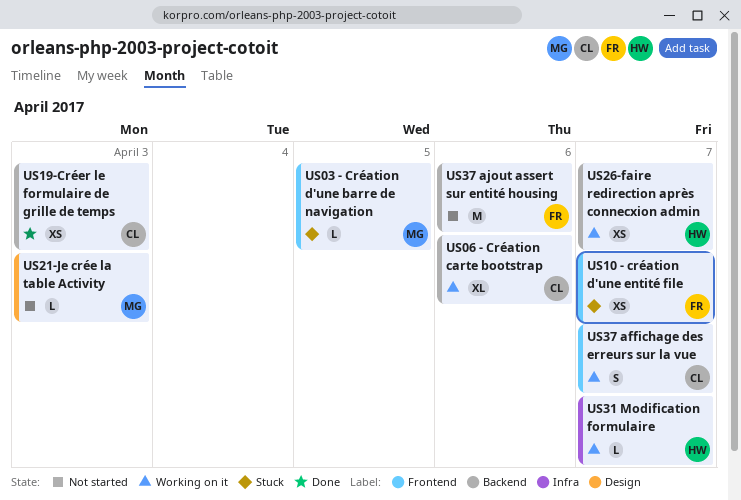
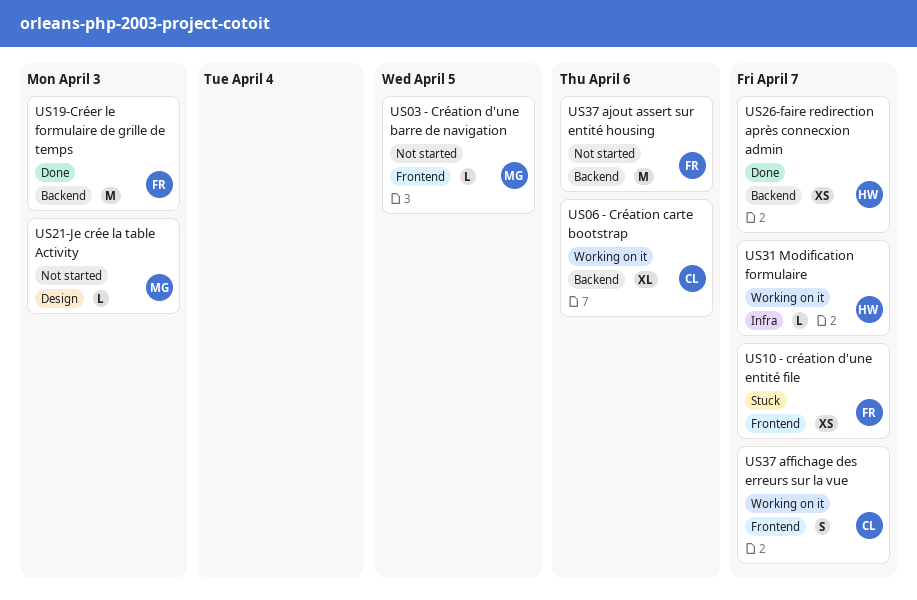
US03 - Création d'une barre de navigation, status: Stuck -> Not started
US19-Créer le formulaire de grille de temps, owner: CL -> FR
US19-Créer le formulaire de grille de temps, estimate: XS -> M
US26-faire redirection après connecxion admin, status: Working on it -> Done

